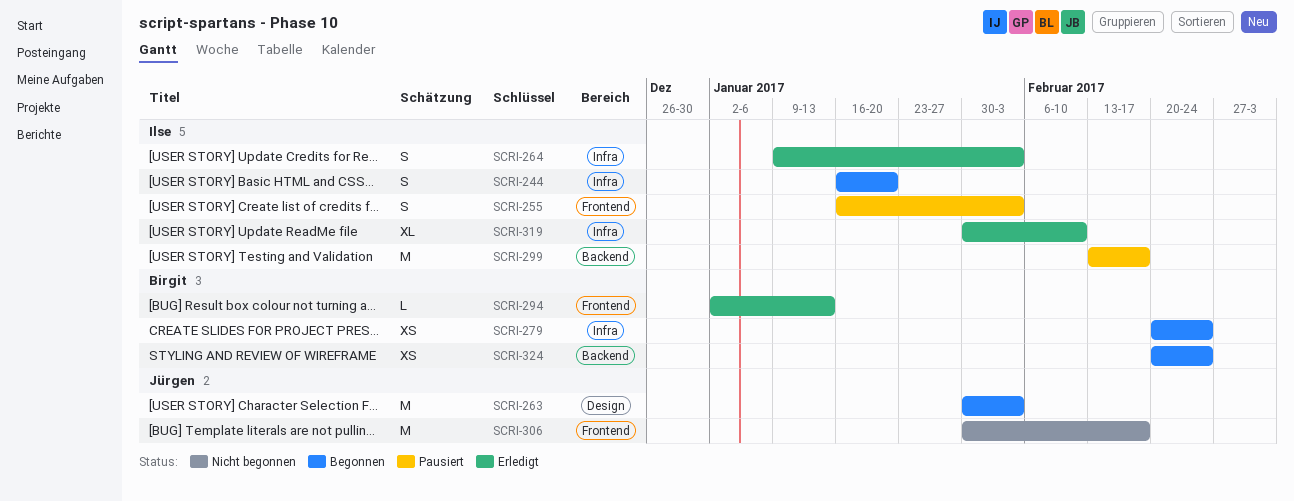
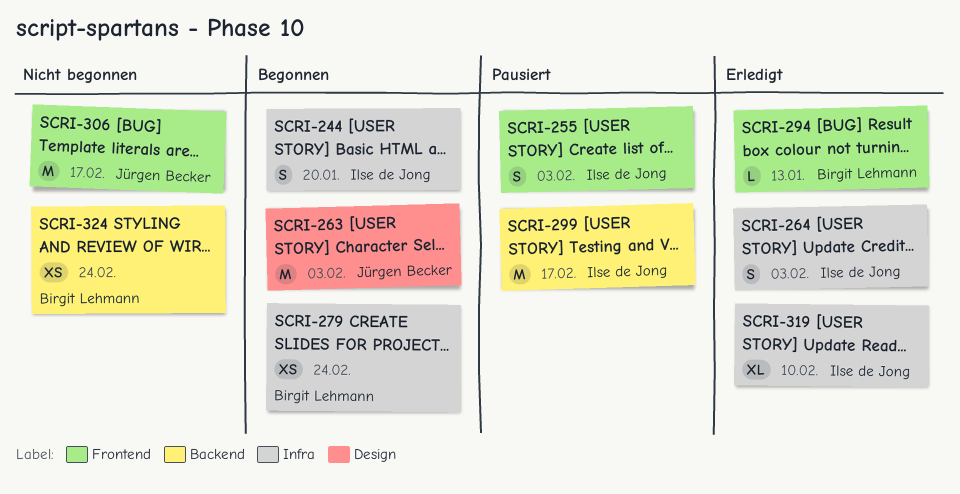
SCRI-324, status: Begonnen -> Nicht begonnen

